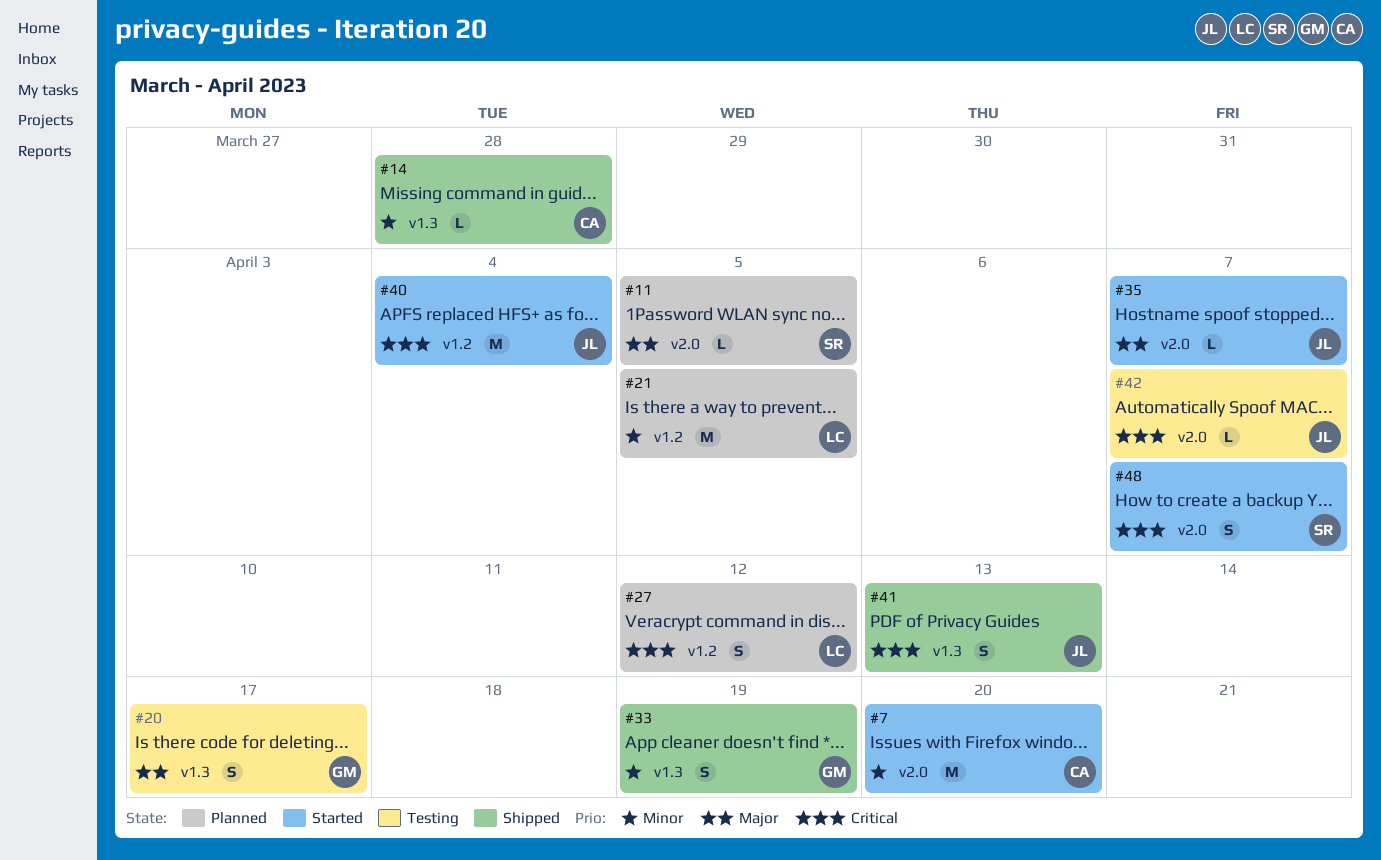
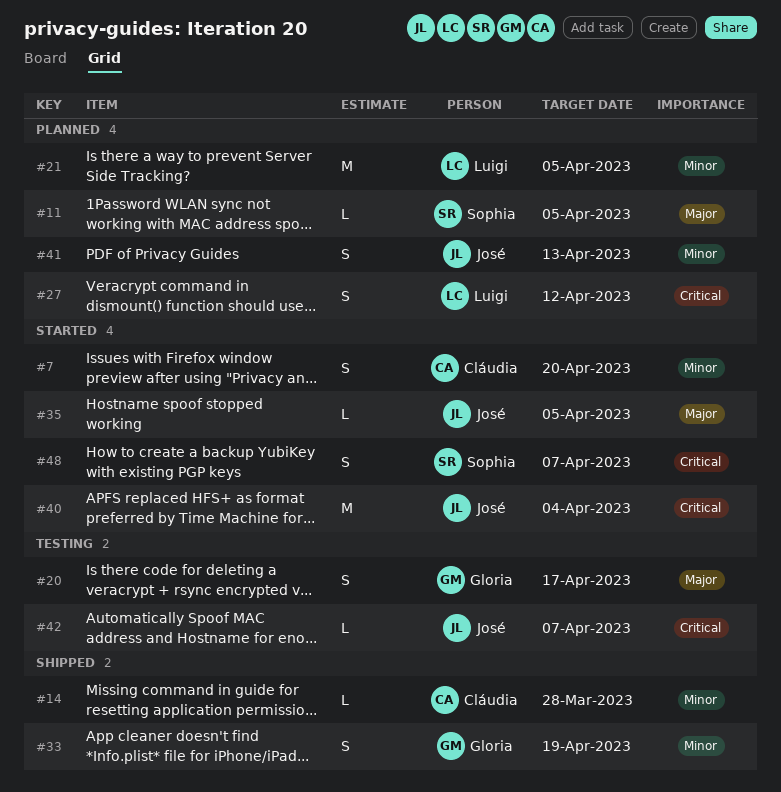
#7, estimate: M -> S
#35, due: Apr 7 -> Apr 5
#41, status: Shipped -> Planned
#41, priority: Critical -> Minor

